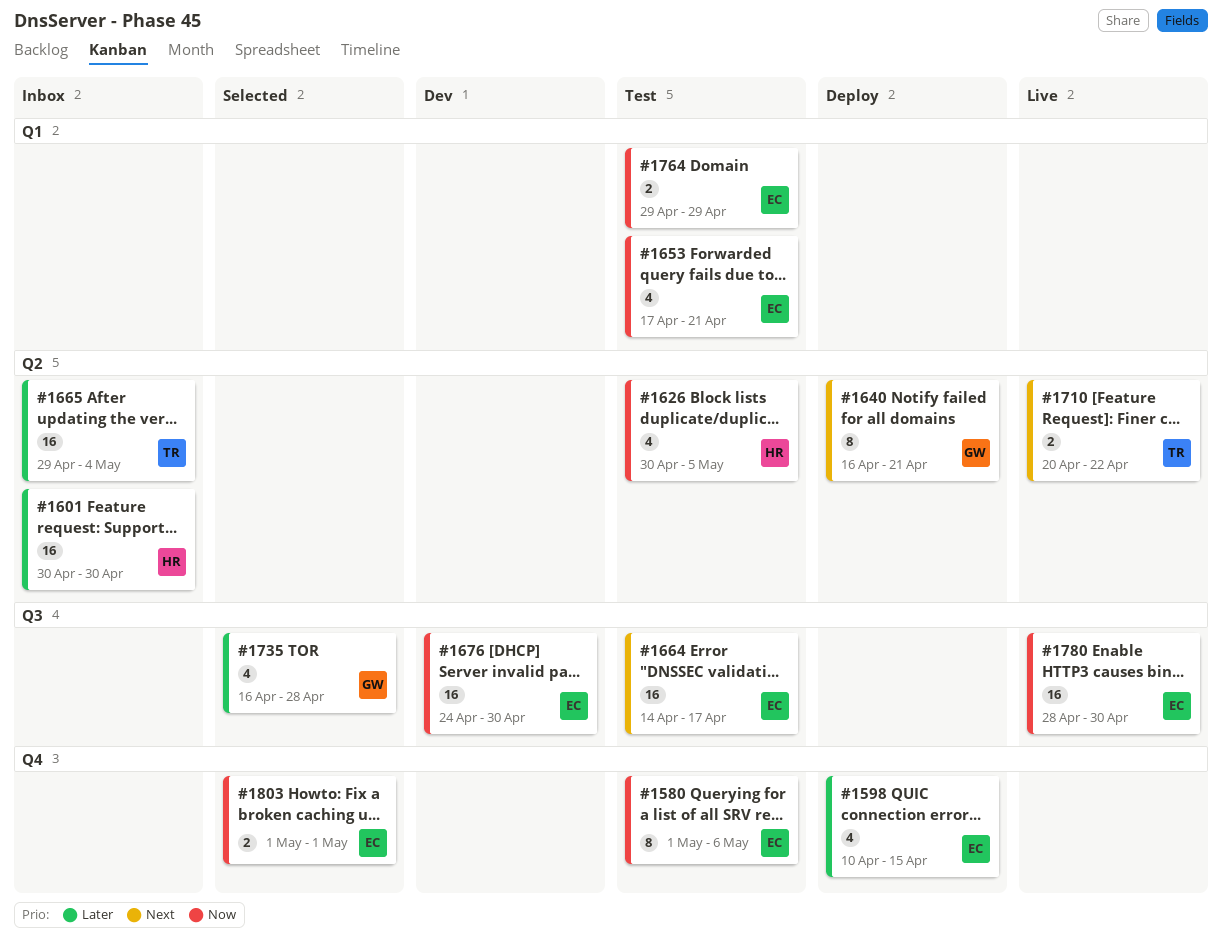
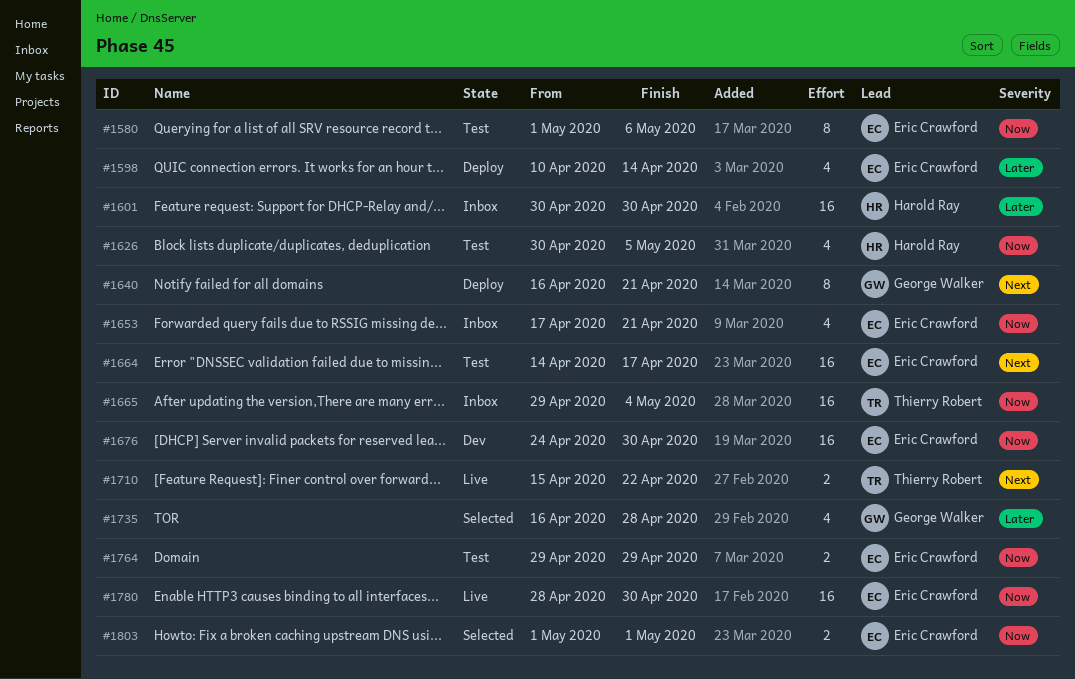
#1598, due: Apr 15 -> Apr 14
#1653, status: Test -> Inbox
#1665, priority: Later -> Now
#1710, start: Apr 20 -> Apr 15

